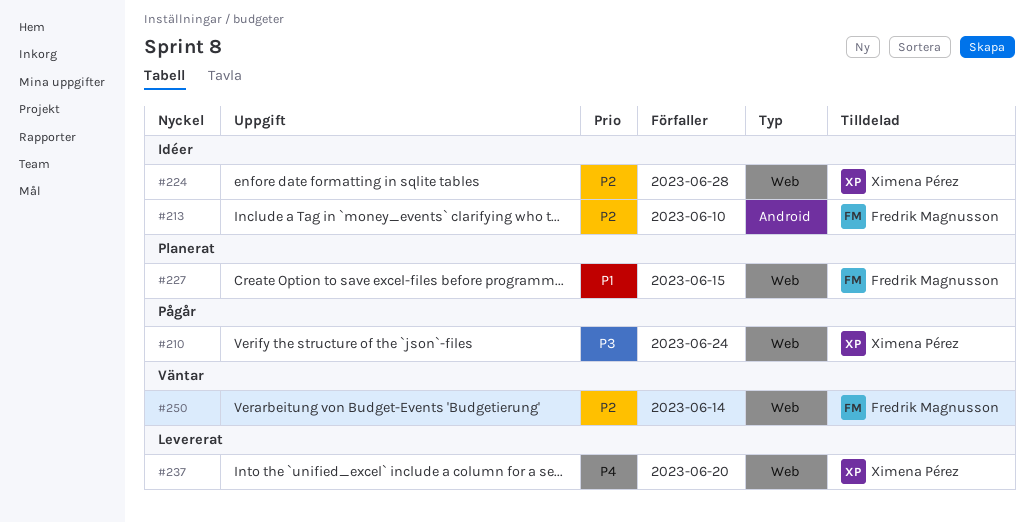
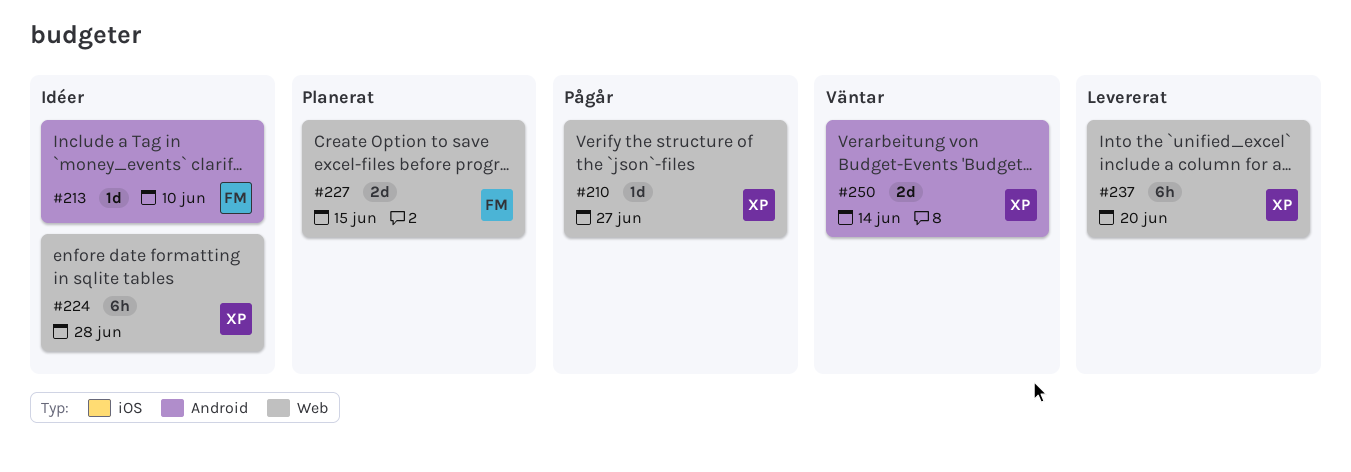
#210, due: Jun 24 -> Jun 27
#250, owner: Fredrik Magnusson -> Ximena Pérez
#250, label: Web -> Android

